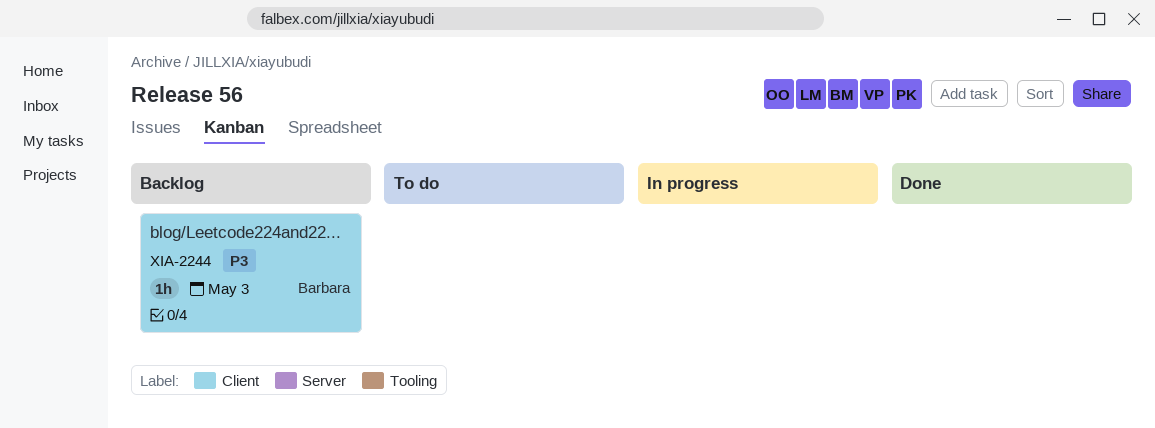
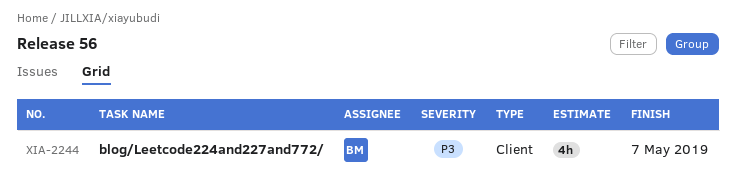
XIA-2244, estimate: 1h -> 4h
XIA-2244, due: May 3 -> May 7

